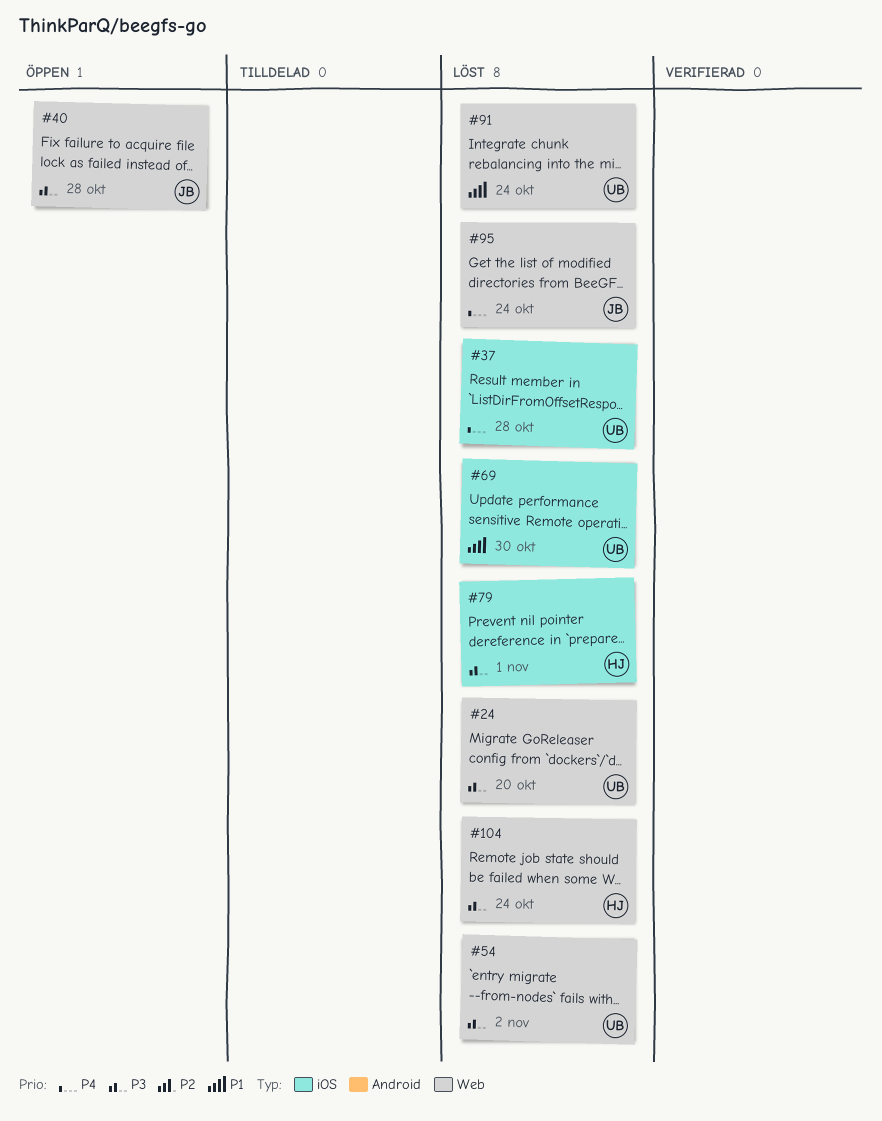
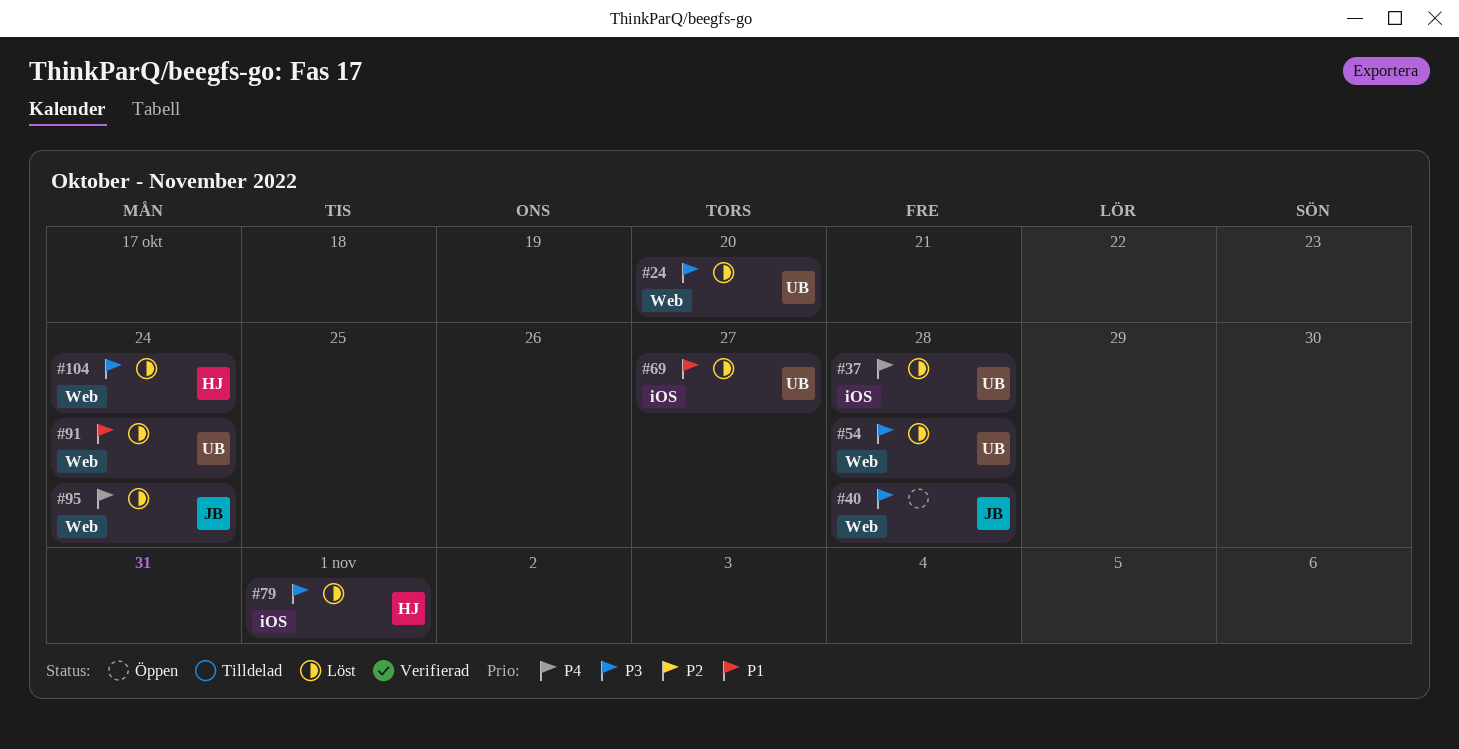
#54, due: Nov 2 -> Oct 28
#69, due: Oct 30 -> Oct 27

